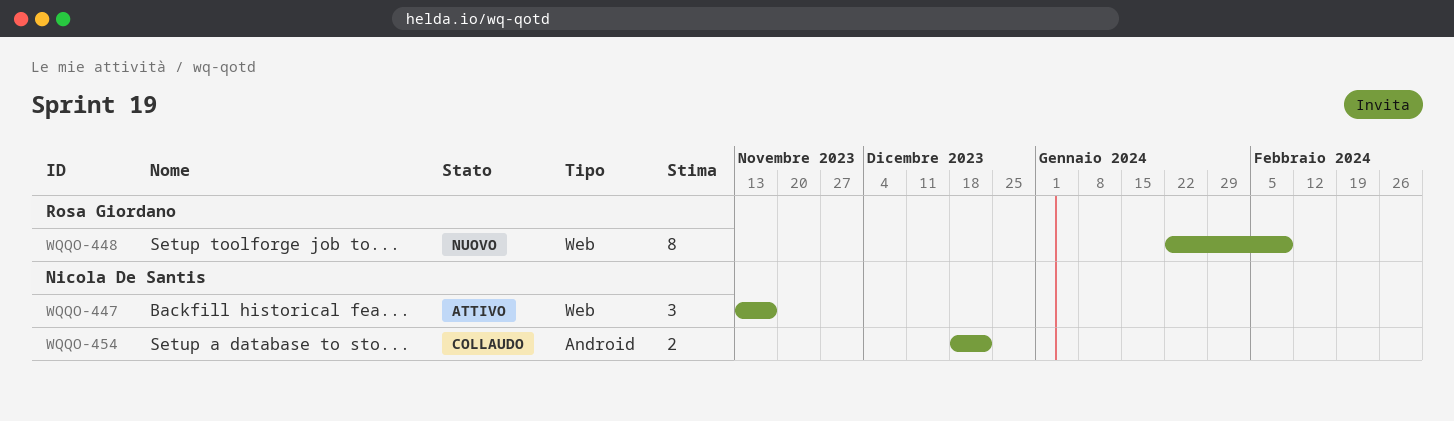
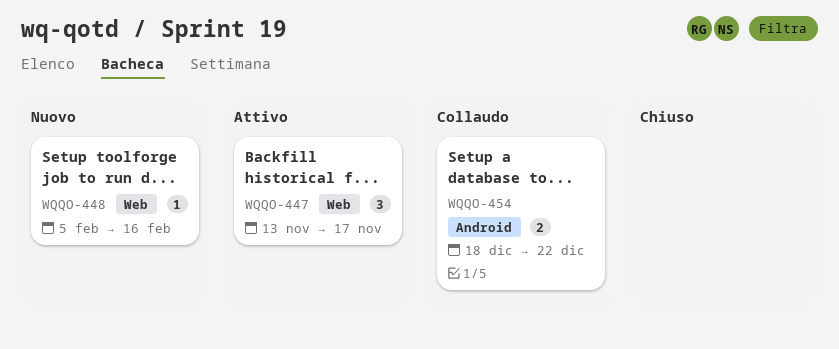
WQQO-448, estimate: 8 -> 1
WQQO-448, start: Jan 22 -> Feb 5
WQQO-448, due: Feb 9 -> Feb 16

